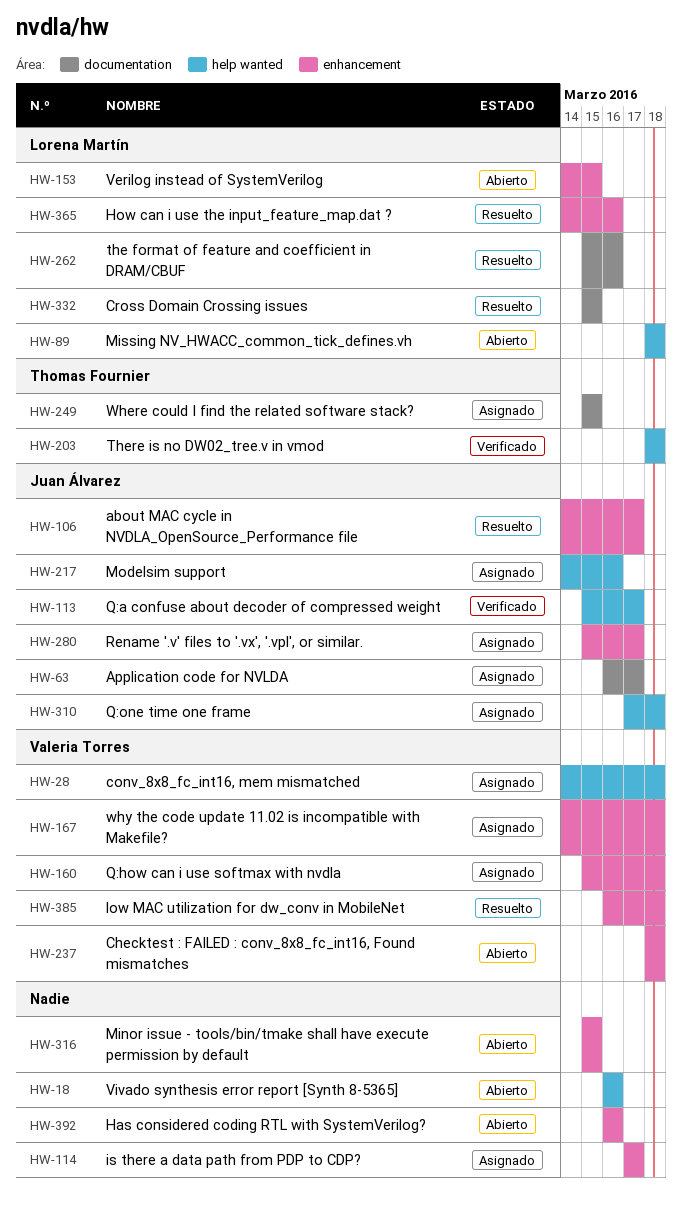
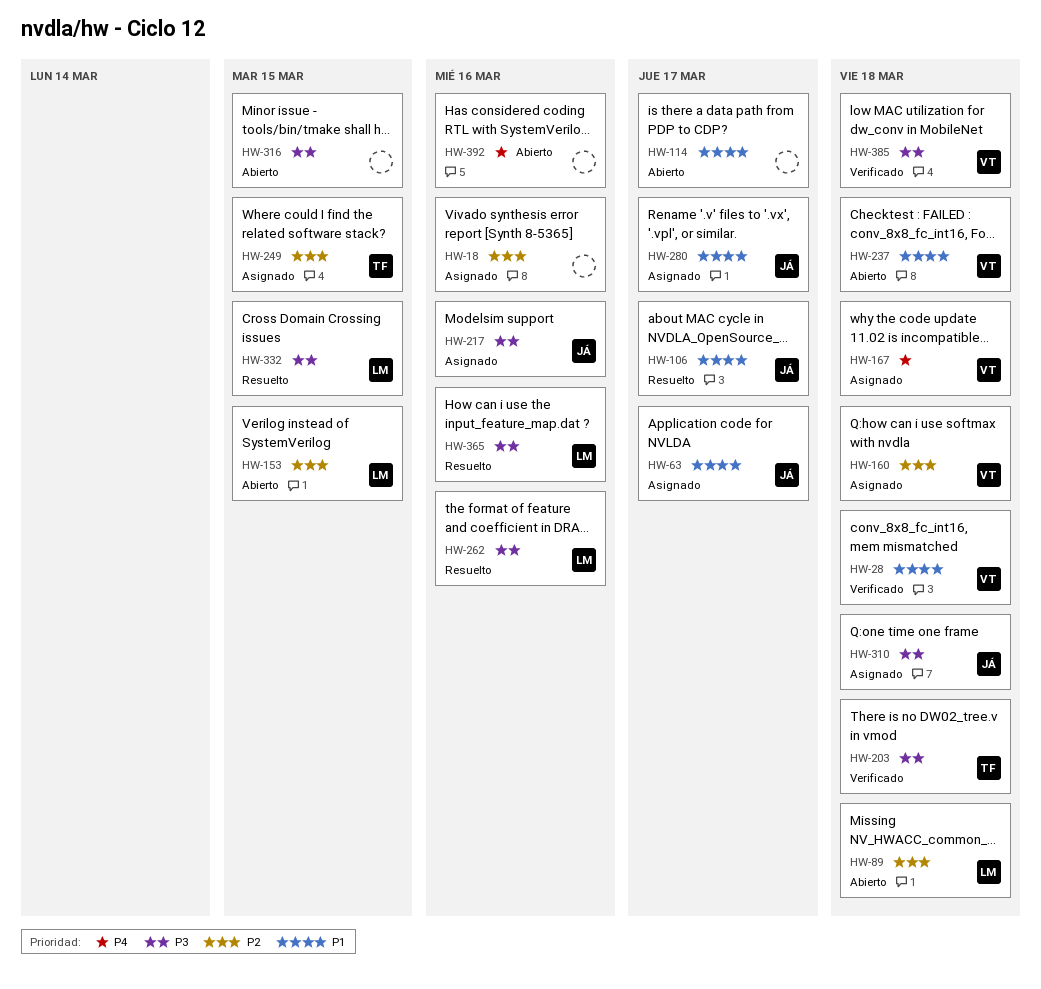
HW-18, status: Abierto -> Asignado
HW-28, status: Asignado -> Verificado
HW-113: present -> none
HW-114, status: Asignado -> Abierto
HW-385, status: Resuelto -> Verificado

